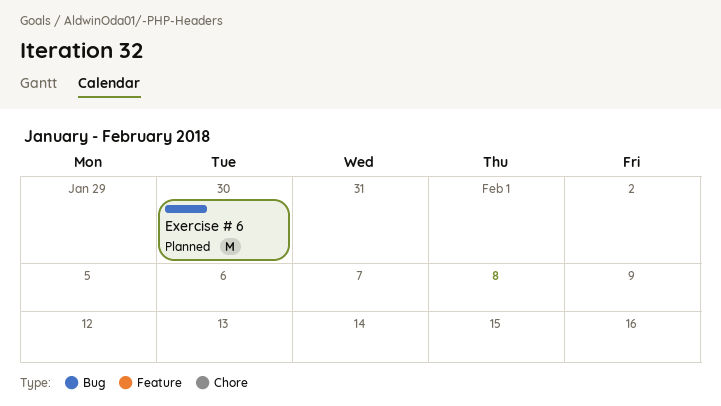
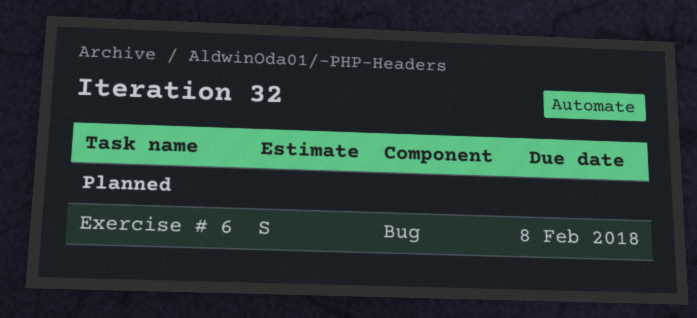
Exercise # 6, estimate: M -> S
Exercise # 6, due: Jan 30 -> Feb 8

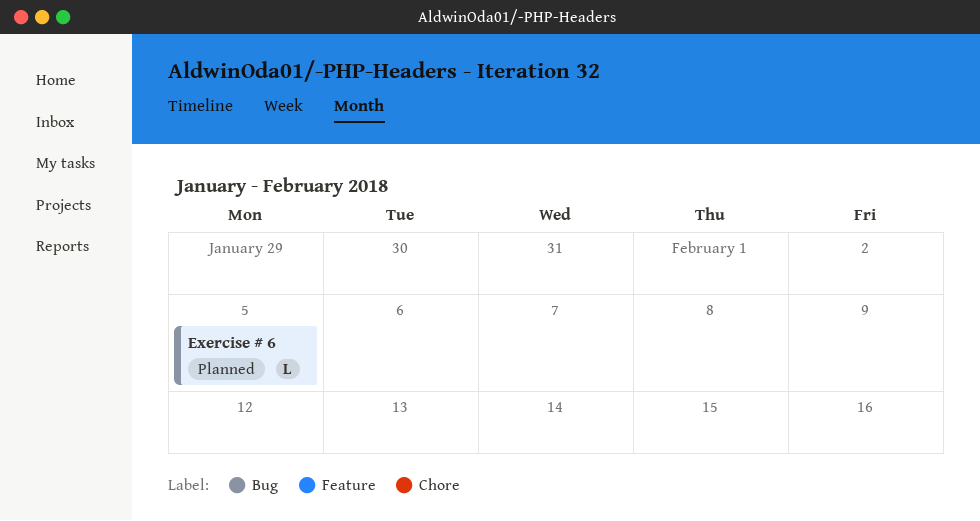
Exercise # 6, estimate: S -> L
Exercise # 6, due: Feb 8 -> Feb 5

